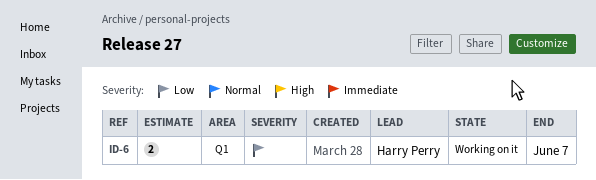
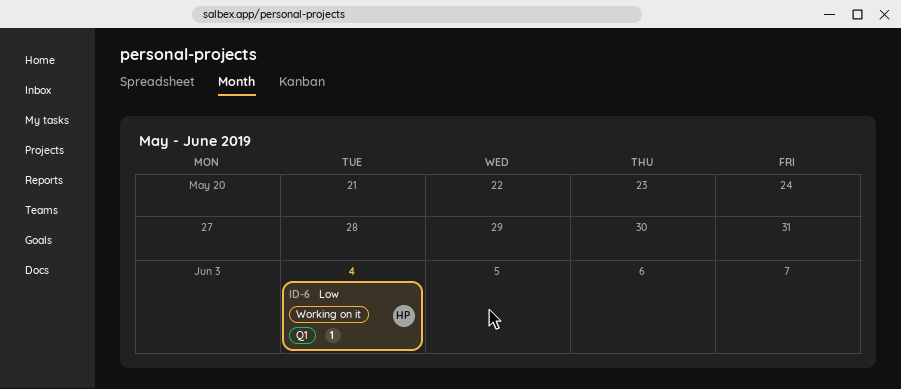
ID-6, estimate: 2 -> 1
ID-6, due: Jun 7 -> Jun 4

